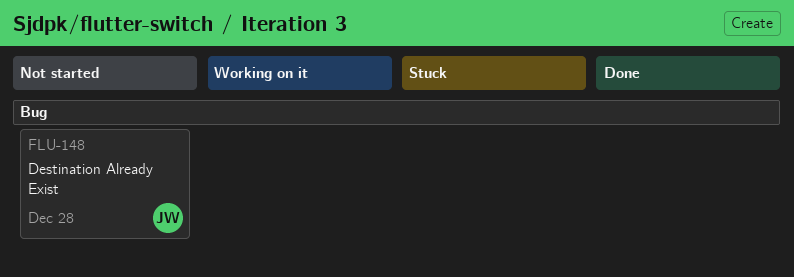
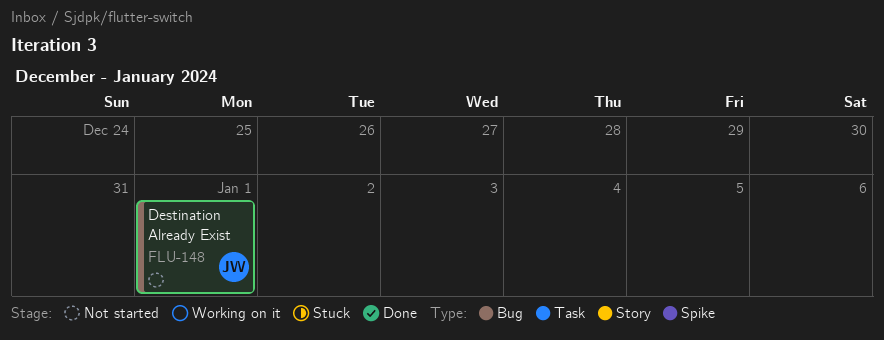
FLU-148, due: Dec 28 -> Jan 1

